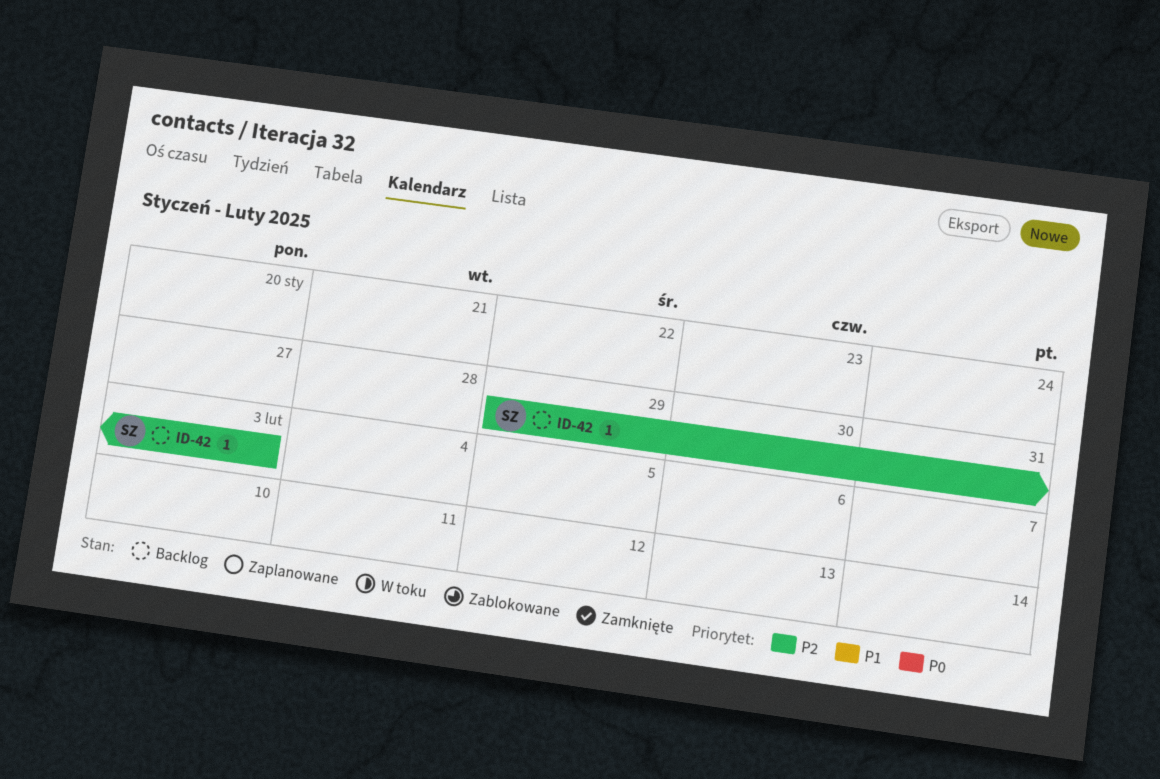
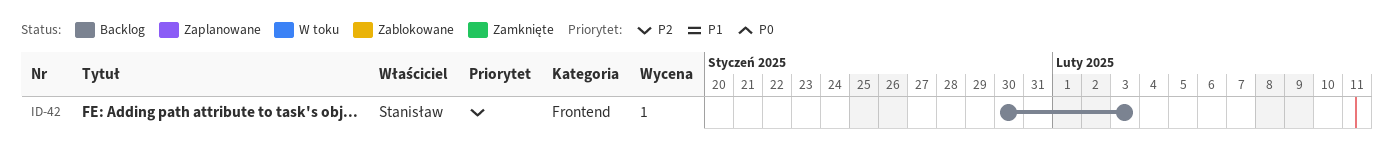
ID-42, start: Jan 29 -> Jan 30

